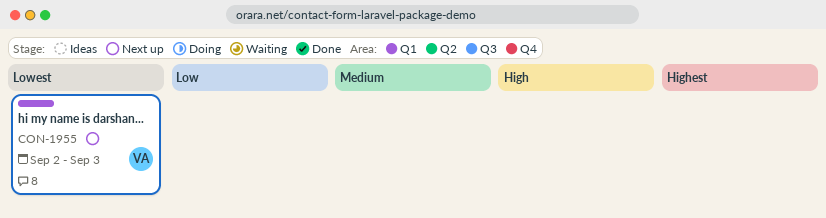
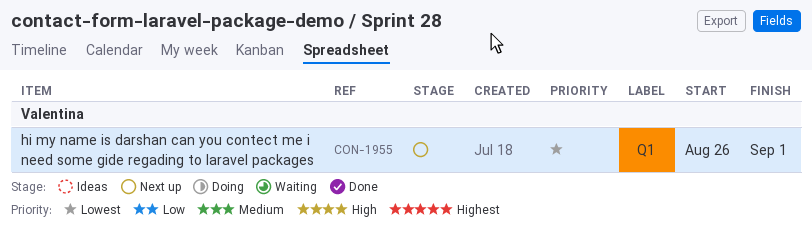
CON-1955, start: Sep 2 -> Aug 26
CON-1955, due: Sep 3 -> Sep 1

